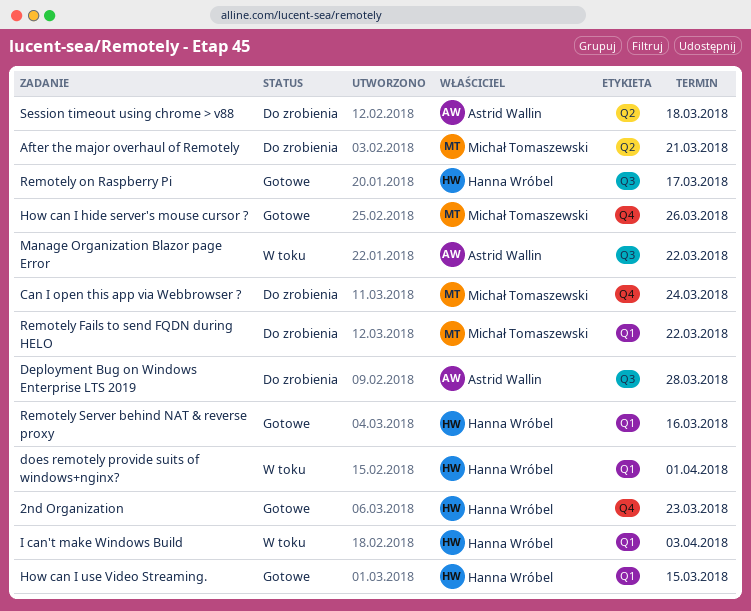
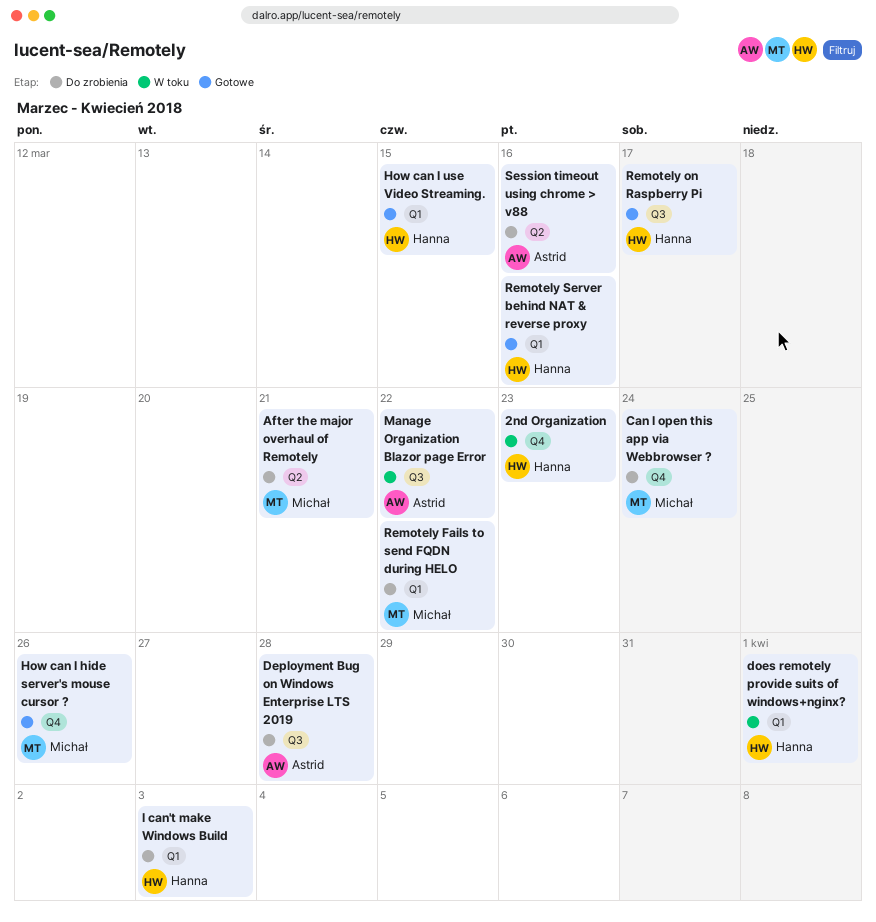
2nd Organization, status: Gotowe -> W toku
I can't make Windows Build, status: W toku -> Do zrobienia
Session timeout using chrome > v88, due: Mar 18 -> Mar 16

